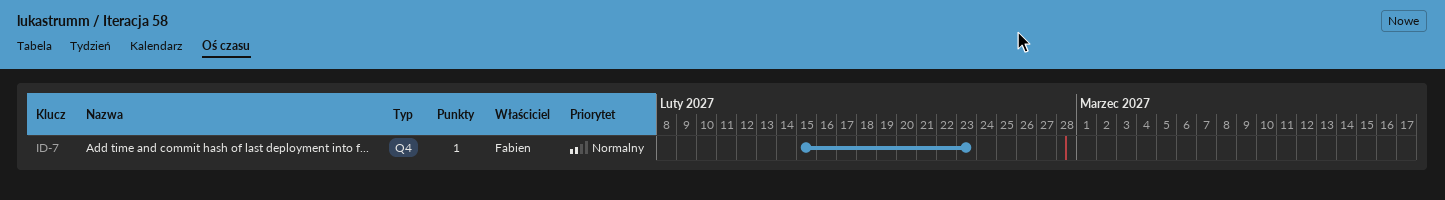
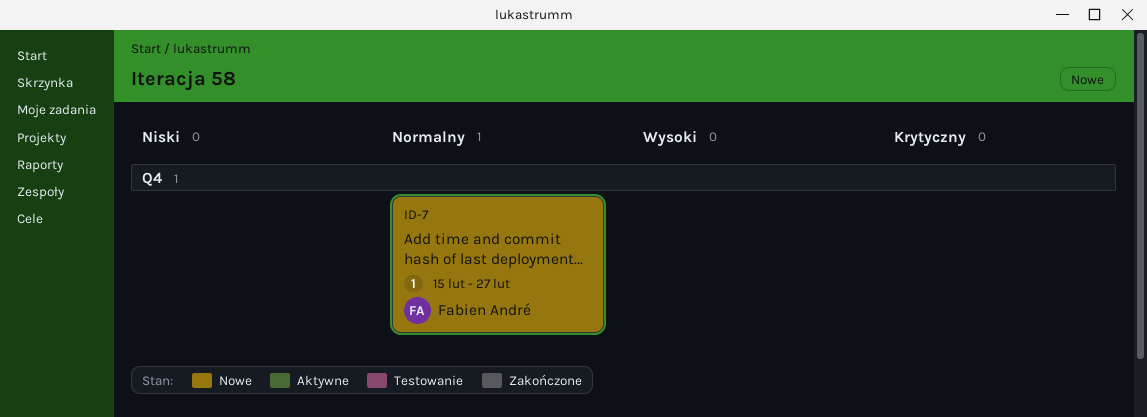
ID-7, due: Feb 23 -> Feb 27

